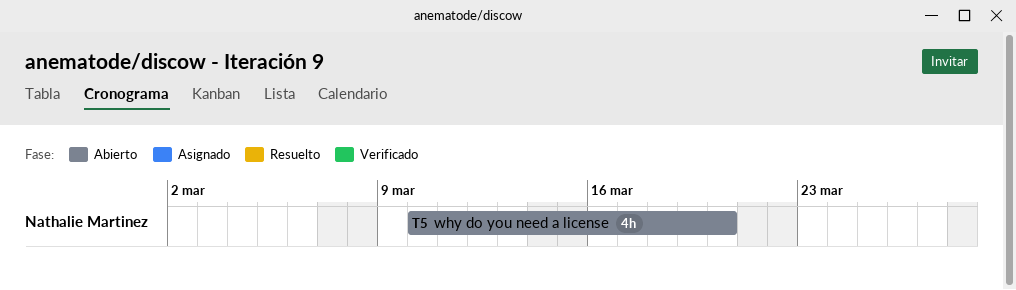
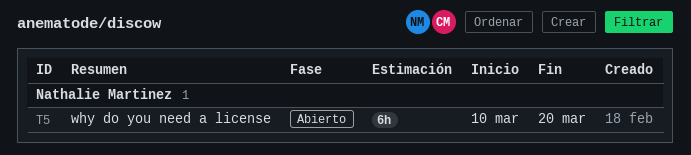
T5, estimate: 4h -> 6h

